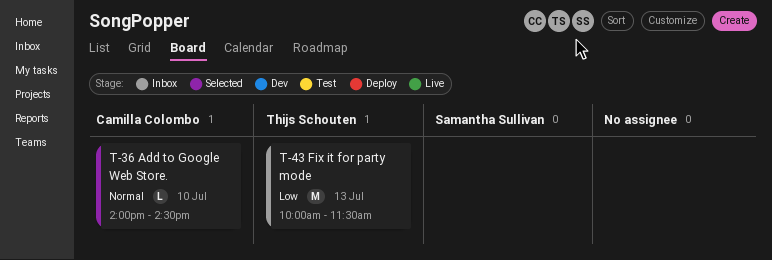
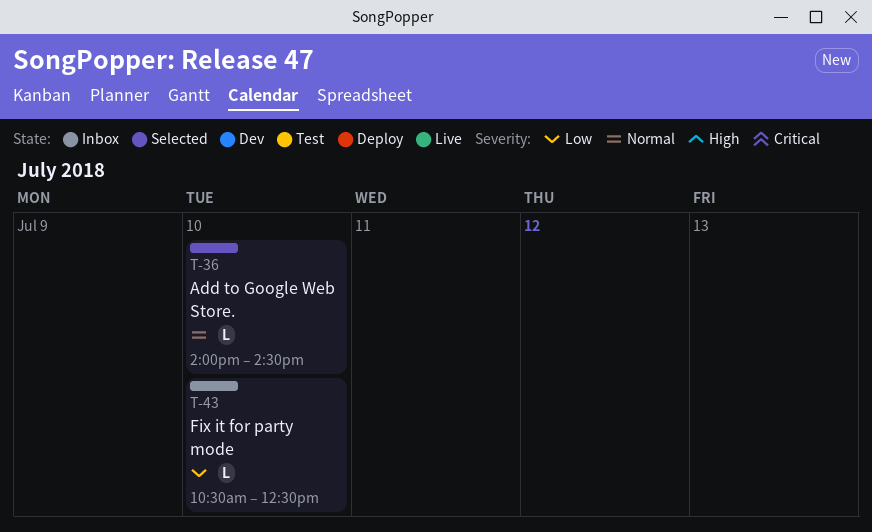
T-43, estimate: M -> L
T-43, day: Jul 13 -> Jul 10
T-43, begins: 10:00 -> 10:30
T-43, ends: 11:30 -> 12:30

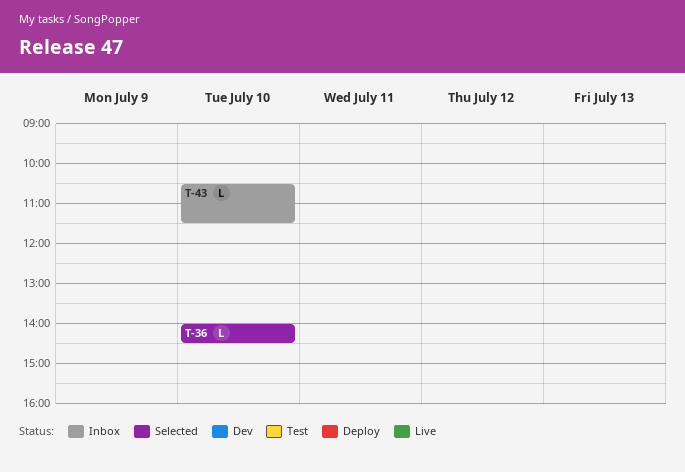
T-43, ends: 12:30 -> 11:30

